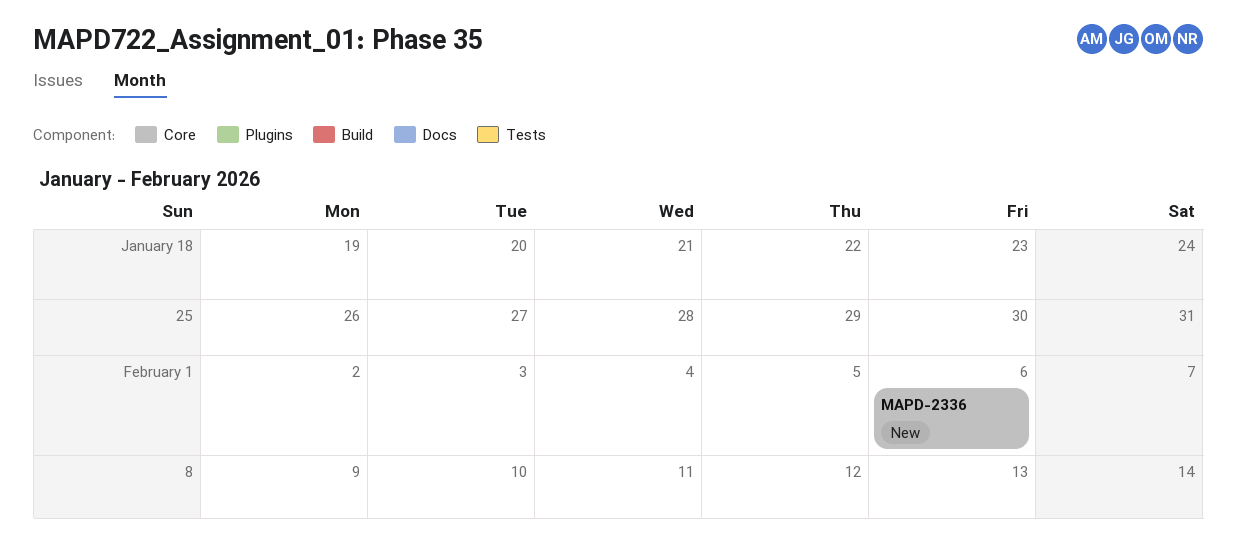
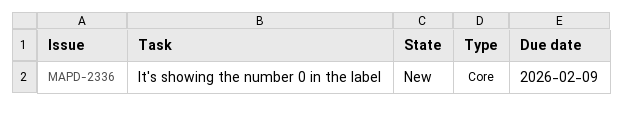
MAPD-2336, due: Feb 6 -> Feb 9

